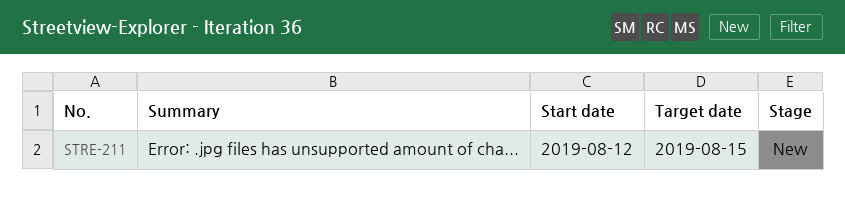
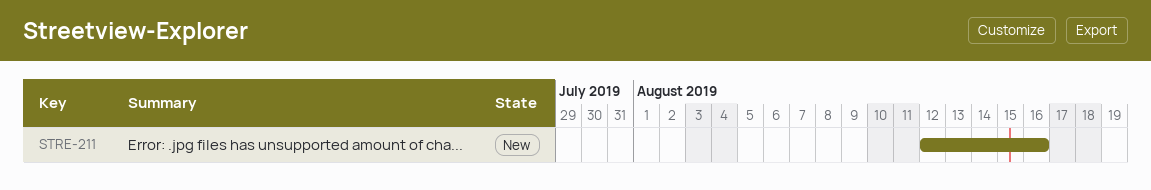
STRE-211, due: Aug 15 -> Aug 16

